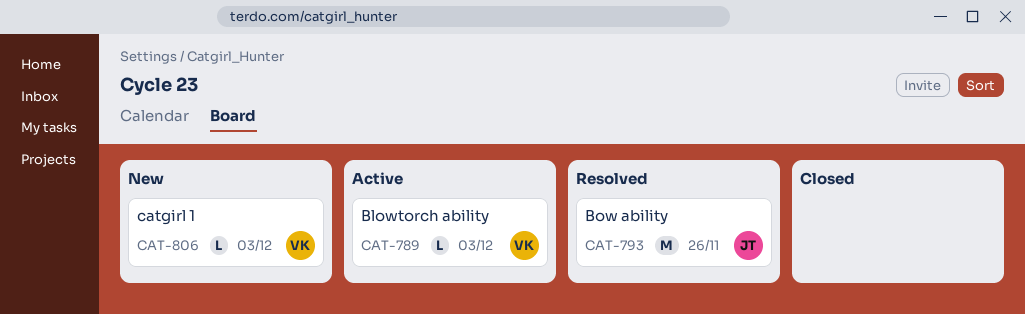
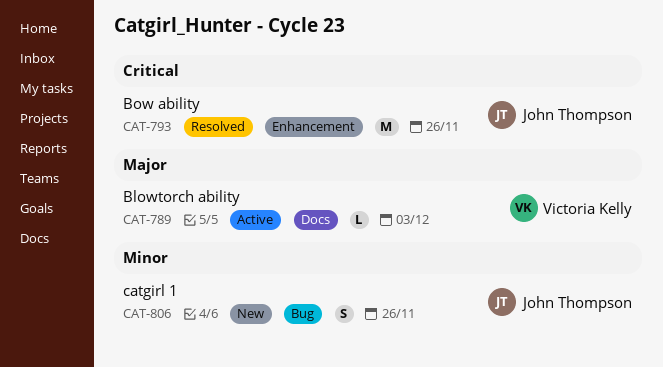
CAT-806, owner: Victoria Kelly -> John Thompson
CAT-806, estimate: L -> S
CAT-806, due: Dec 3 -> Nov 26

